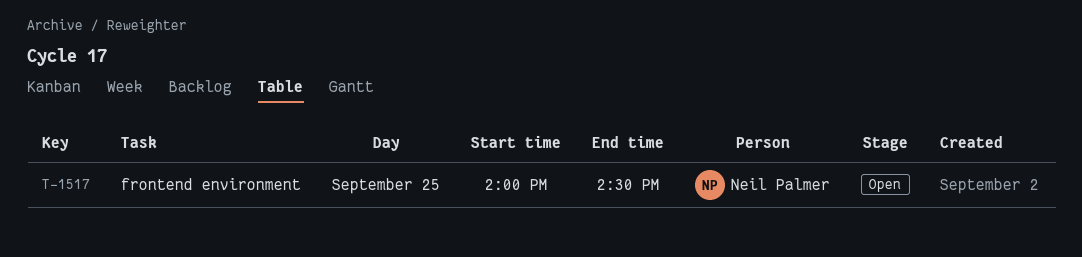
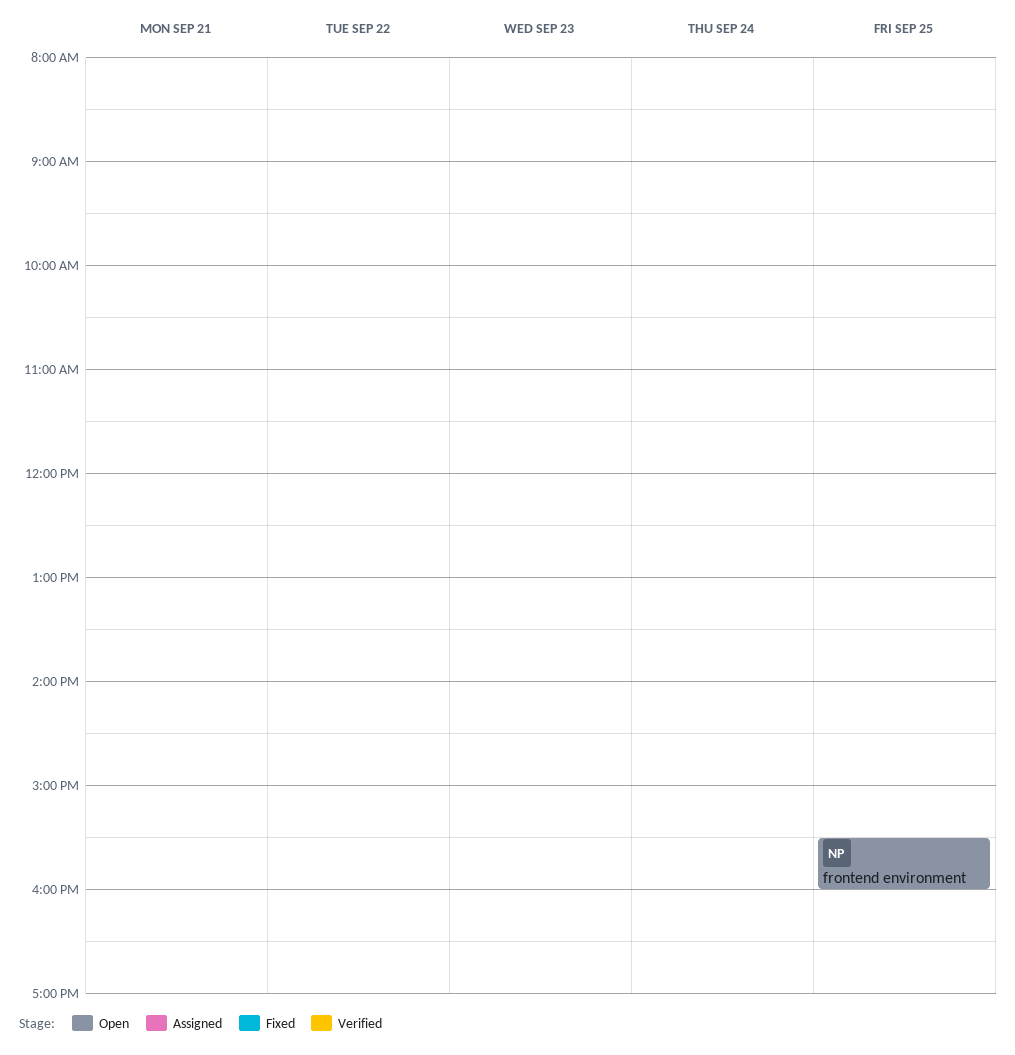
frontend environment, begins: 14:00 -> 15:30
frontend environment, ends: 14:30 -> 16:00

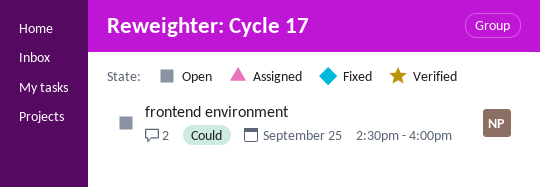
frontend environment, begins: 15:30 -> 14:30

